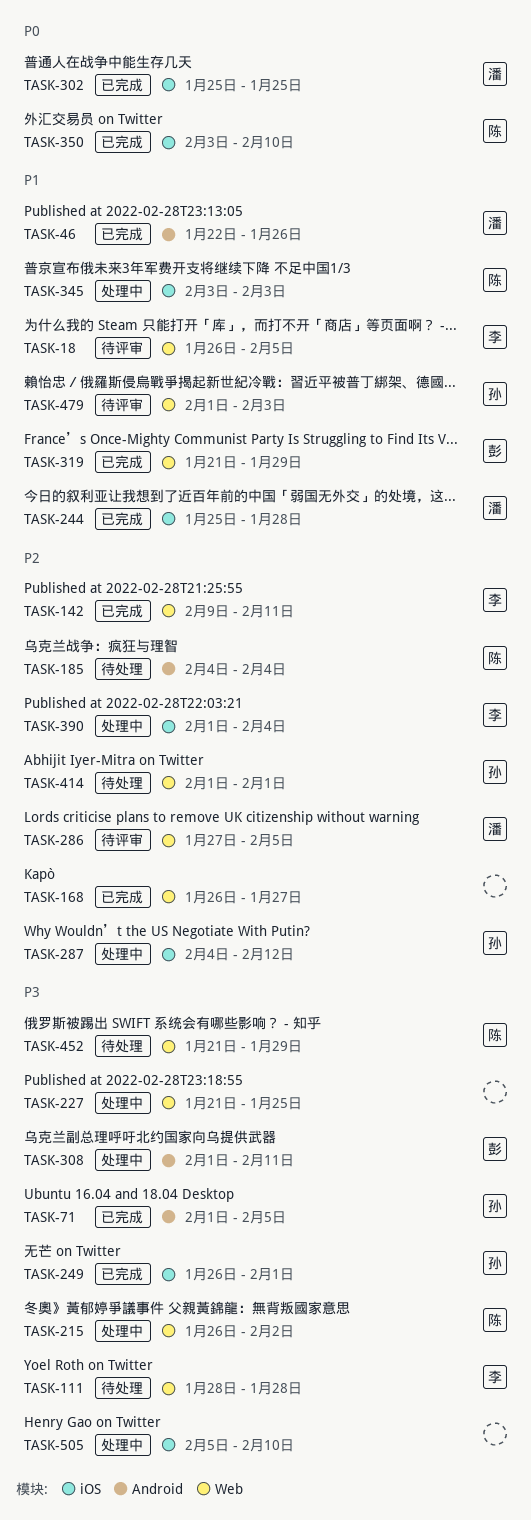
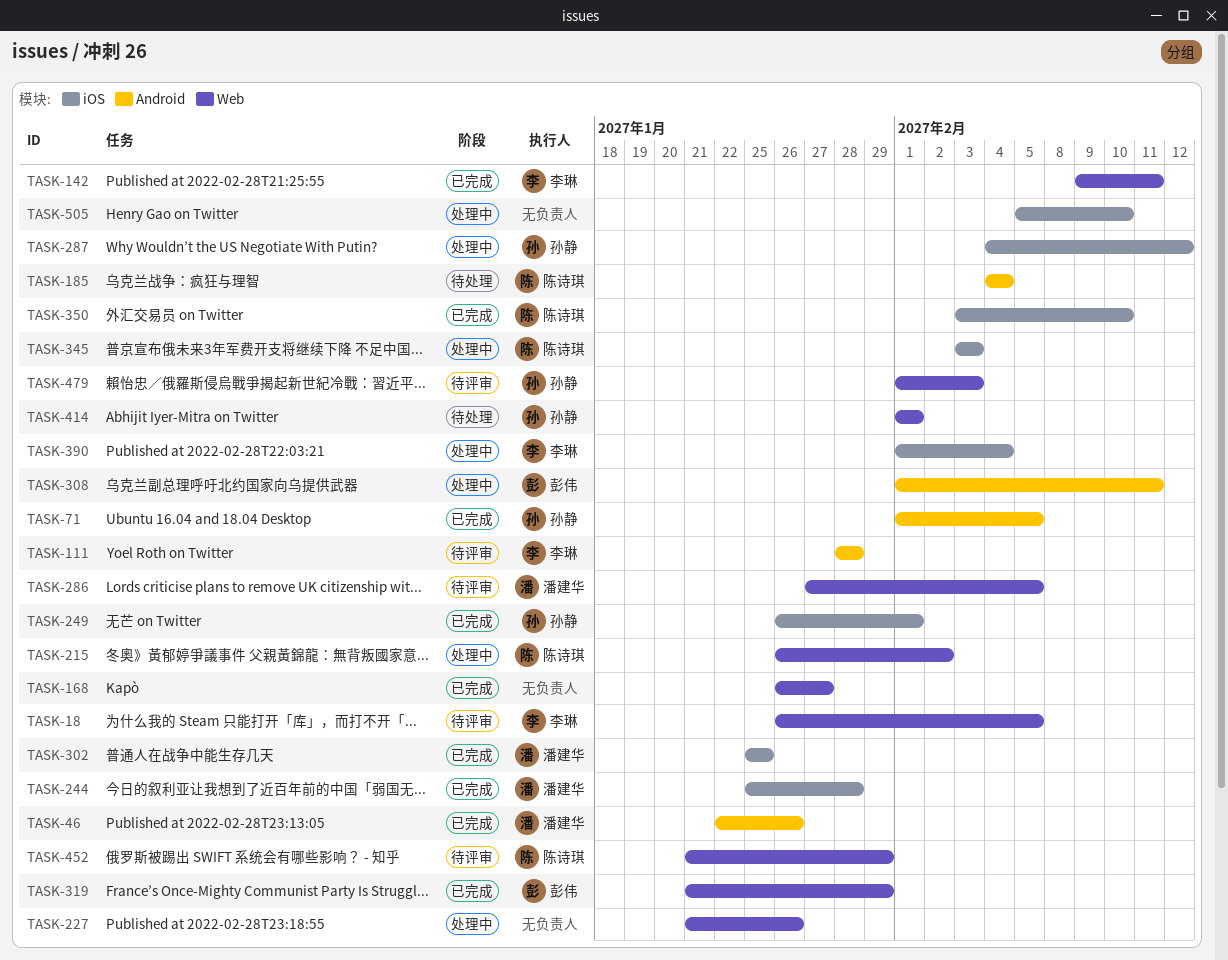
TASK-111, status: 待处理 -> 待评审
TASK-111, label: Web -> Android
TASK-227, due: Jan 25 -> Jan 26
TASK-452, status: 待处理 -> 待评审

